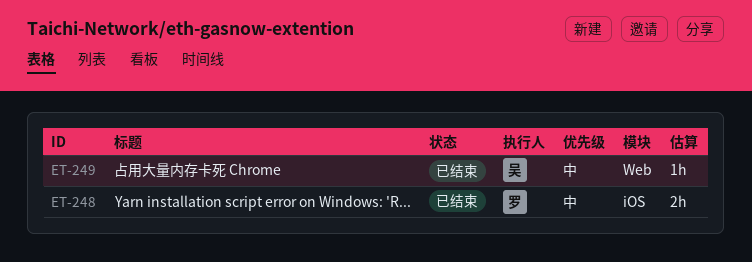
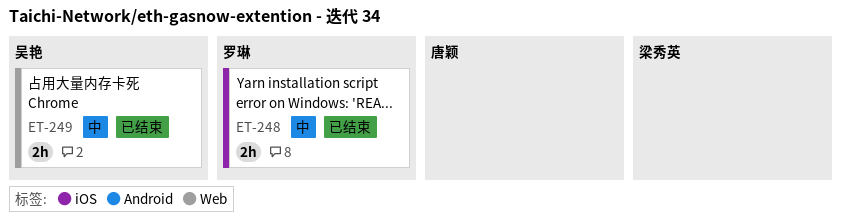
ET-249, estimate: 1h -> 2h

